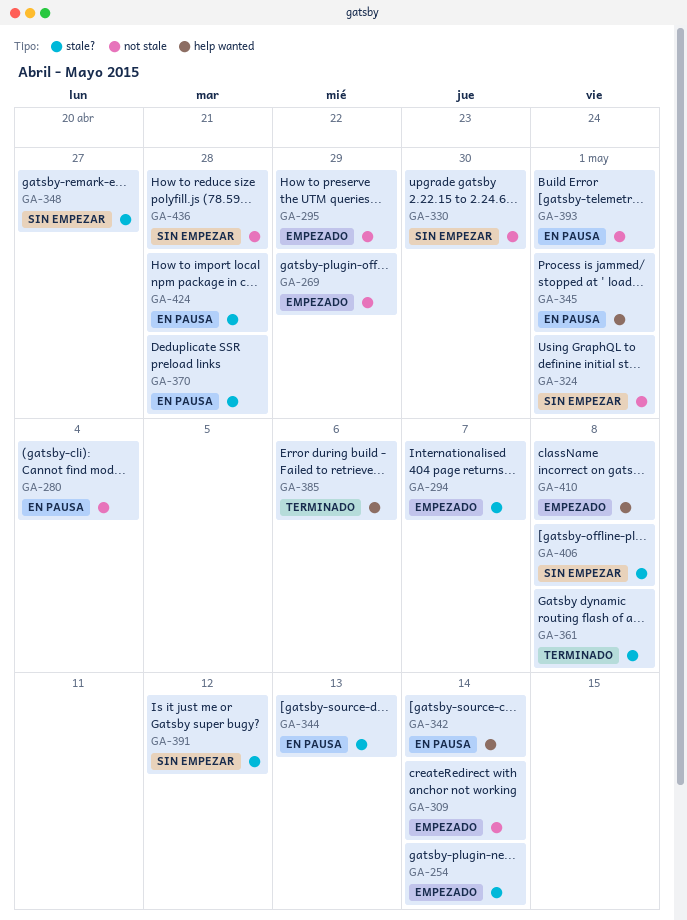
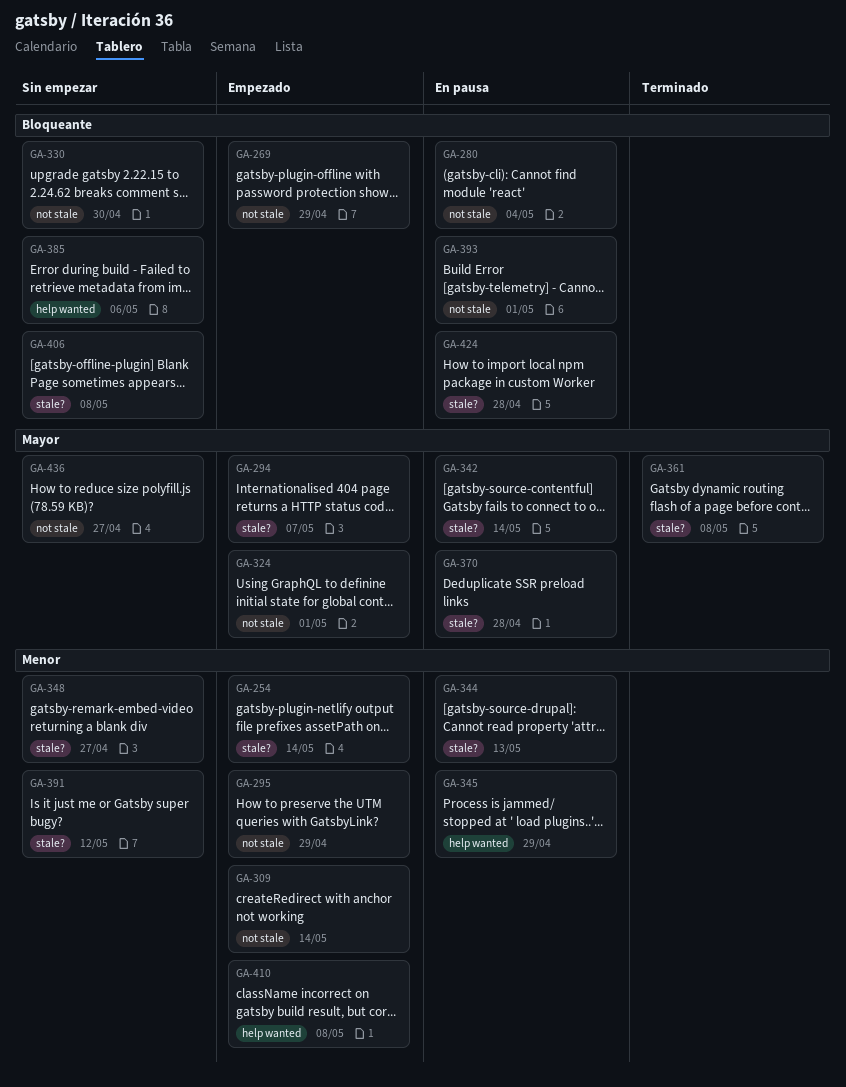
GA-324, status: Sin empezar -> Empezado
GA-342, label: help wanted -> stale?
GA-345, due: May 1 -> Apr 29
GA-385, status: Terminado -> Sin empezar
GA-436, due: Apr 28 -> Apr 27

